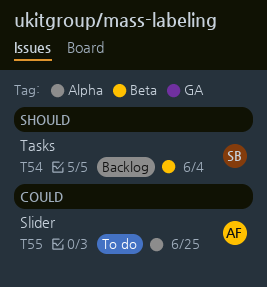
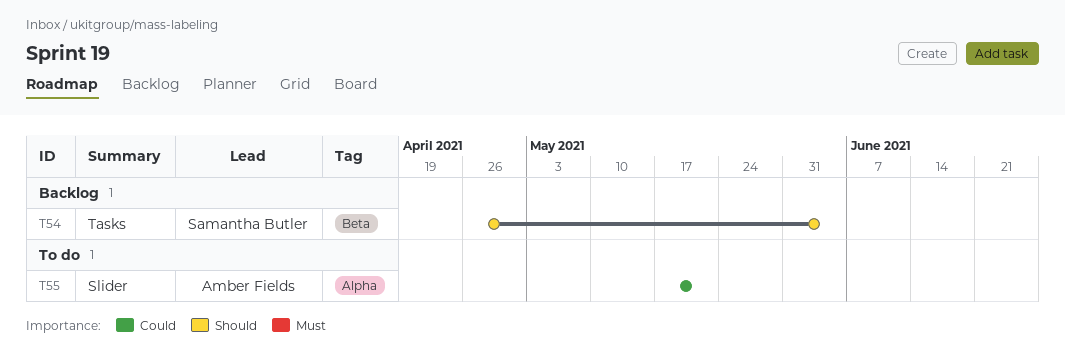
T55, due: Jun 25 -> May 21

